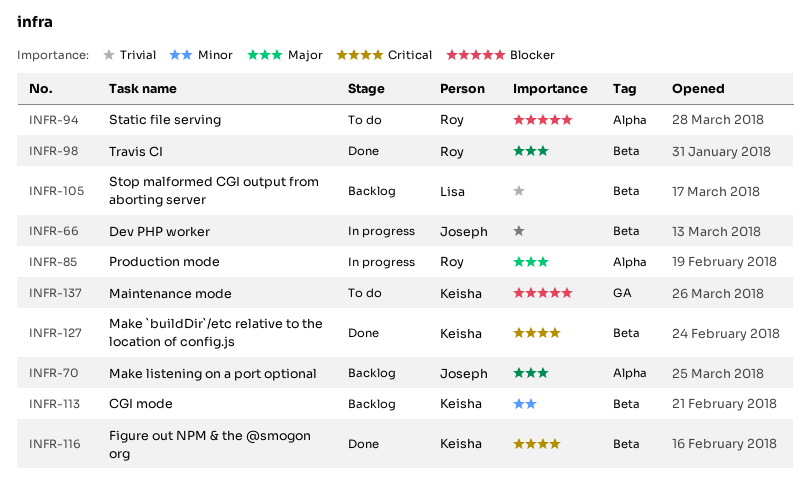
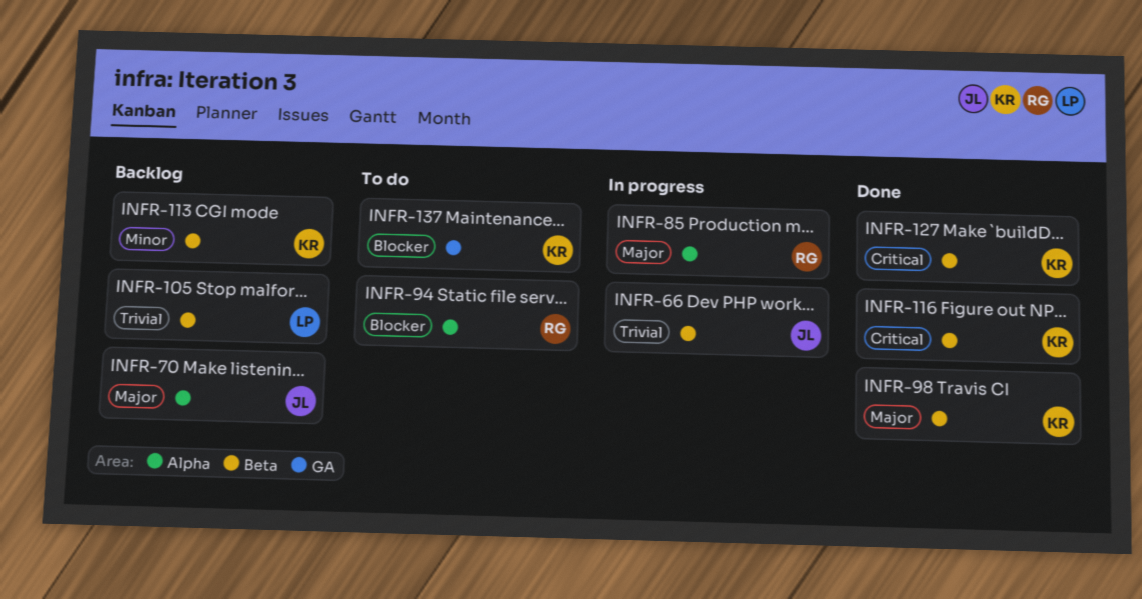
INFR-98, owner: Roy -> Keisha

